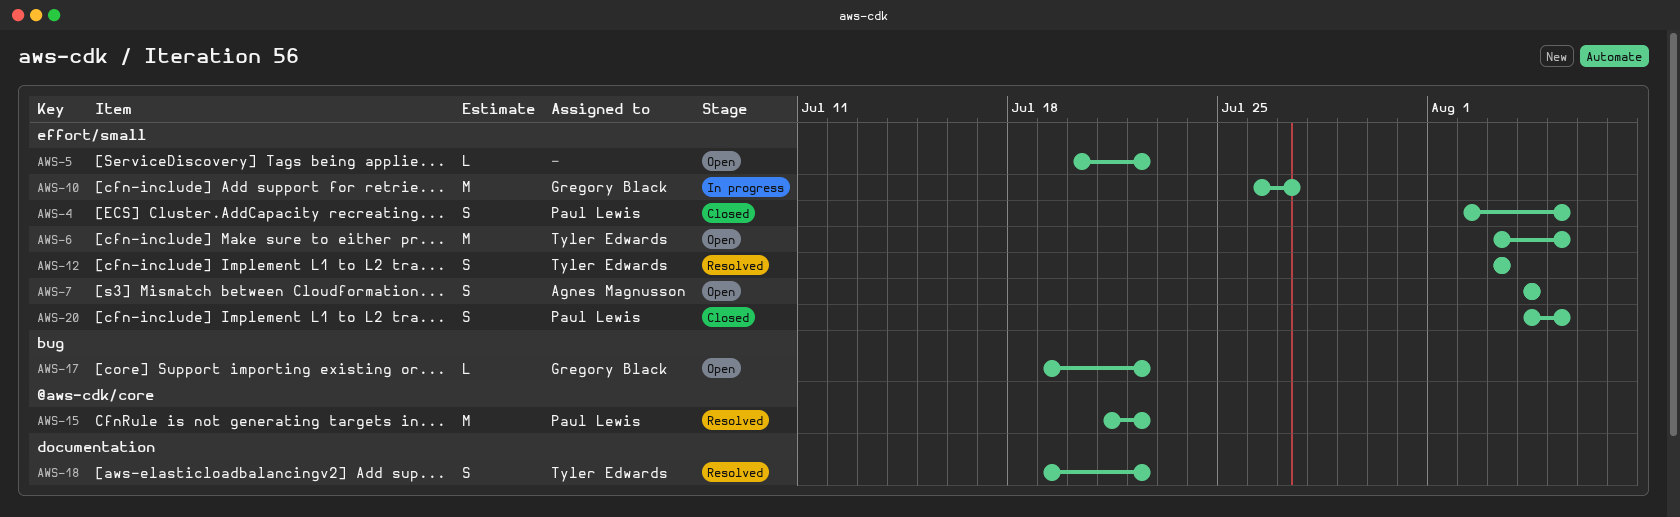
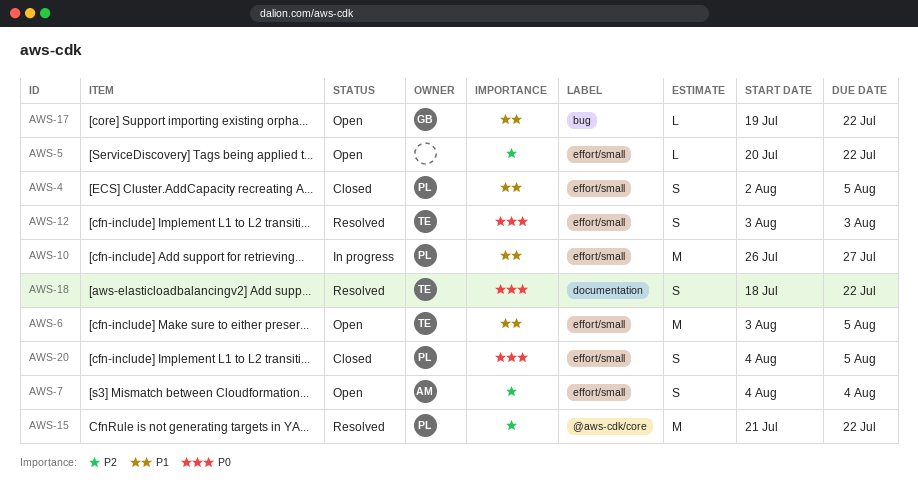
AWS-10, owner: Gregory Black -> Paul Lewis
AWS-18, start: Jul 19 -> Jul 18

